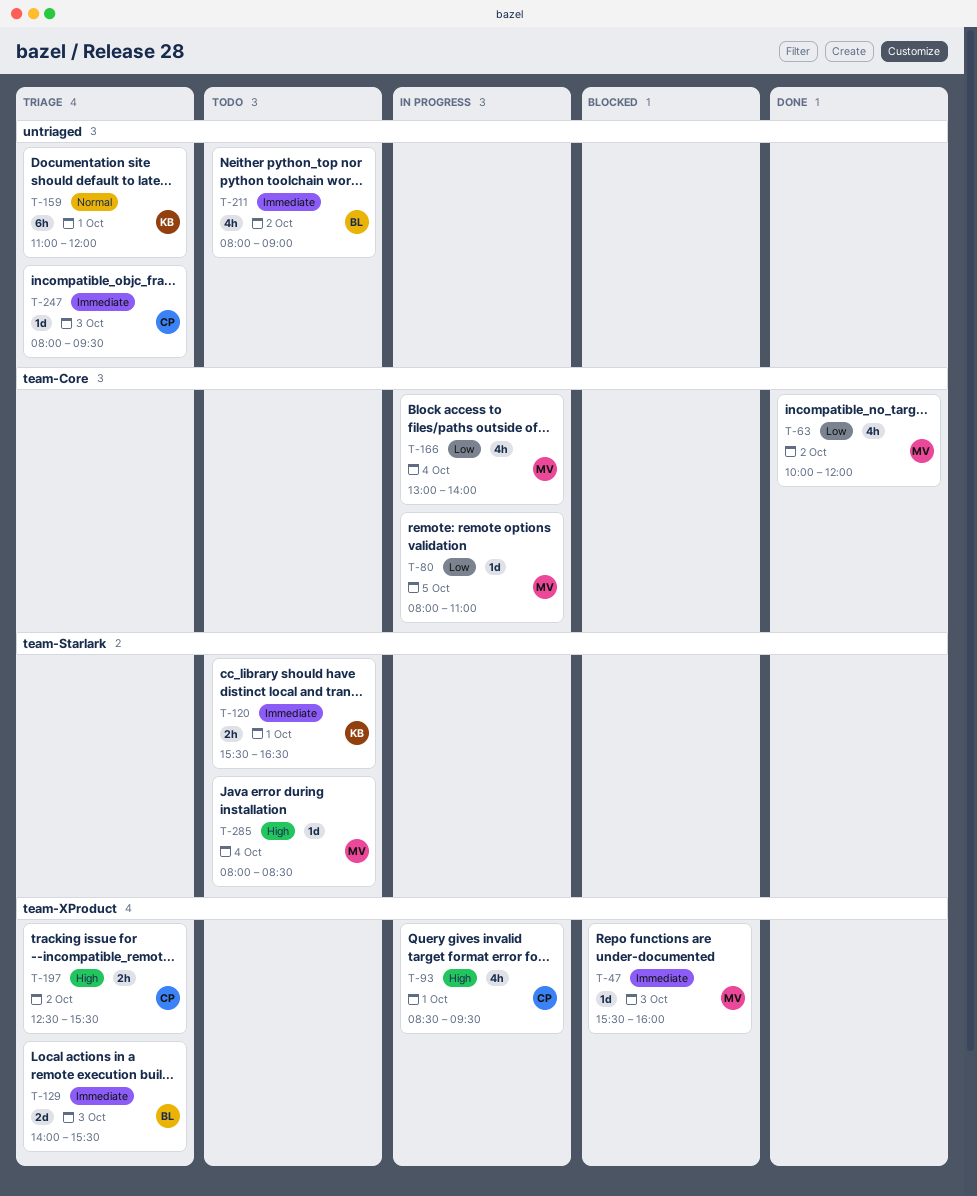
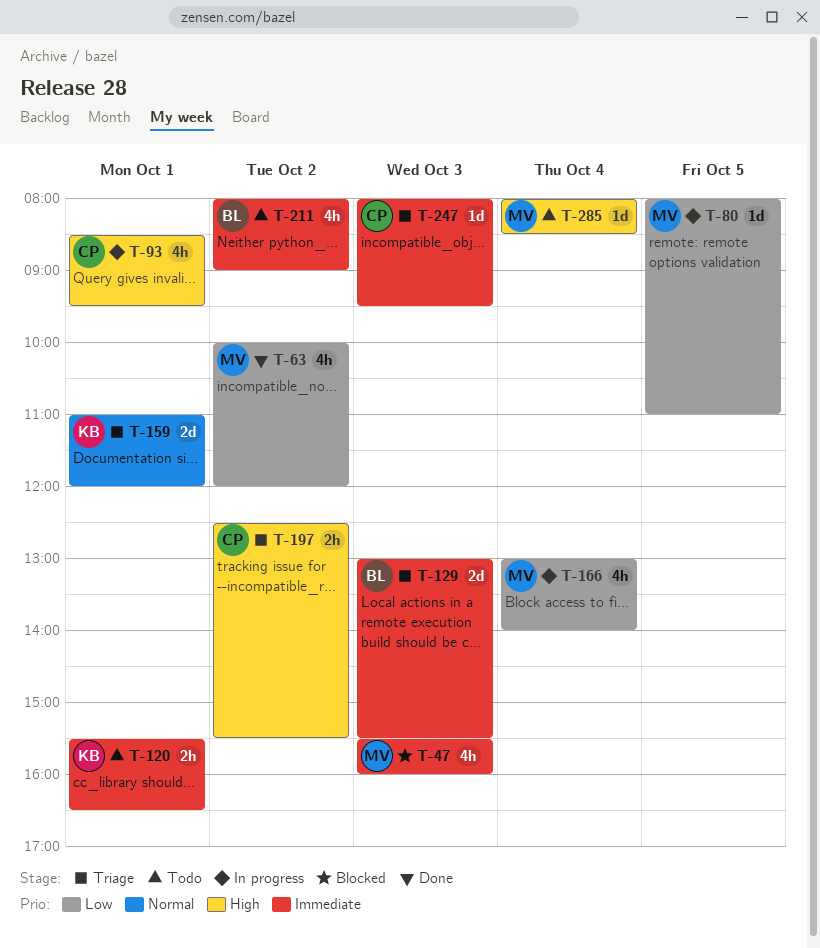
T-47, estimate: 1d -> 4h
T-129, begins: 14:00 -> 13:00
T-159, estimate: 6h -> 2d

